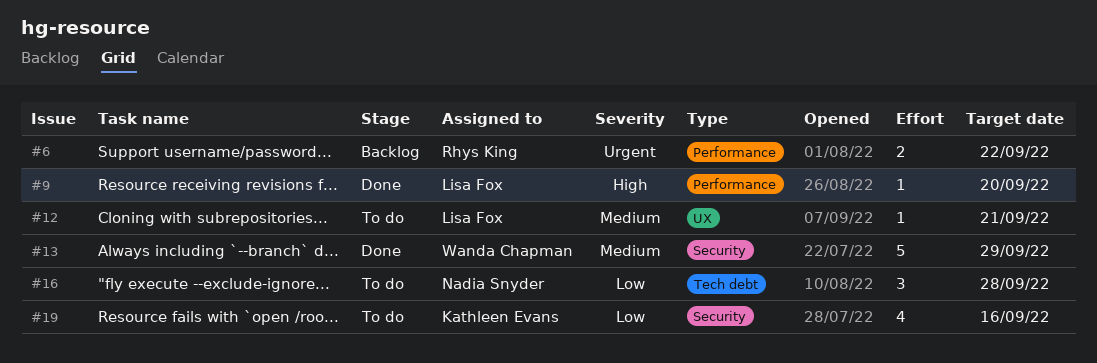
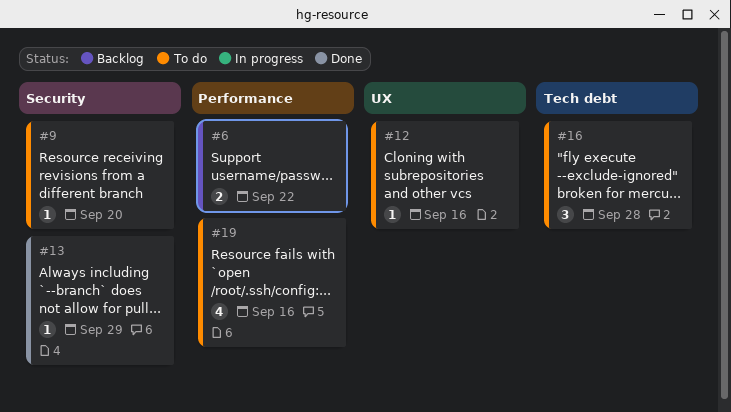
#9, status: Done -> To do
#9, label: Performance -> Security
#12, due: Sep 21 -> Sep 16
#13, estimate: 5 -> 1
#19, label: Security -> Performance

